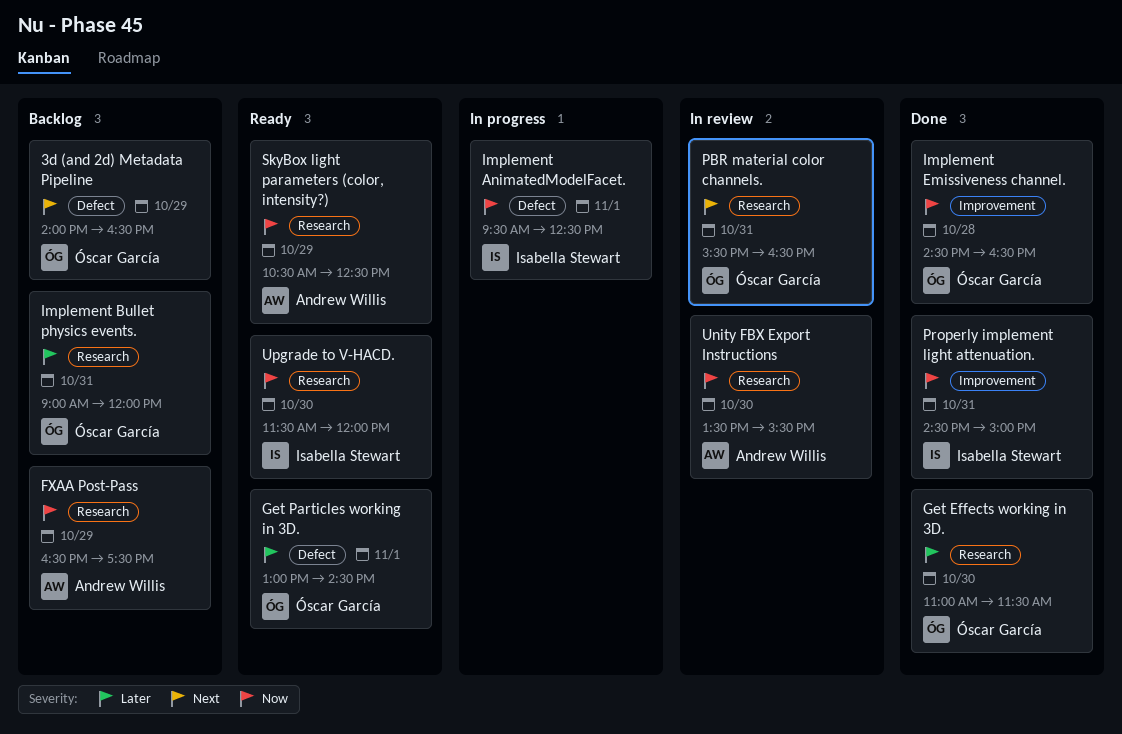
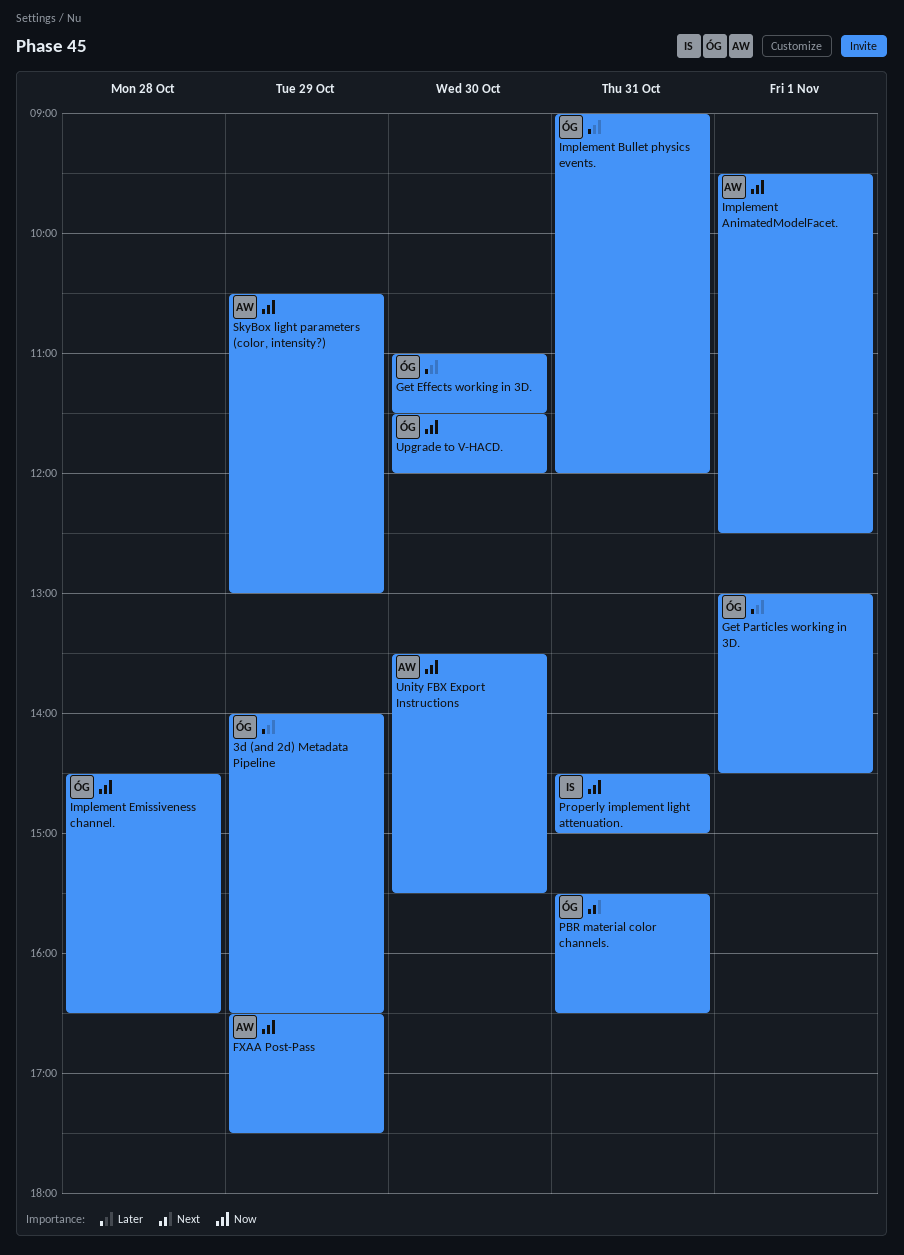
3d (and 2d) Metadata Pipeline, priority: Next -> Later
Implement AnimatedModelFacet., owner: Isabella Stewart -> Andrew Willis
SkyBox light parameters (color, intensity?), ends: 12:30 -> 13:00
Upgrade to V-HACD., owner: Isabella Stewart -> Óscar García

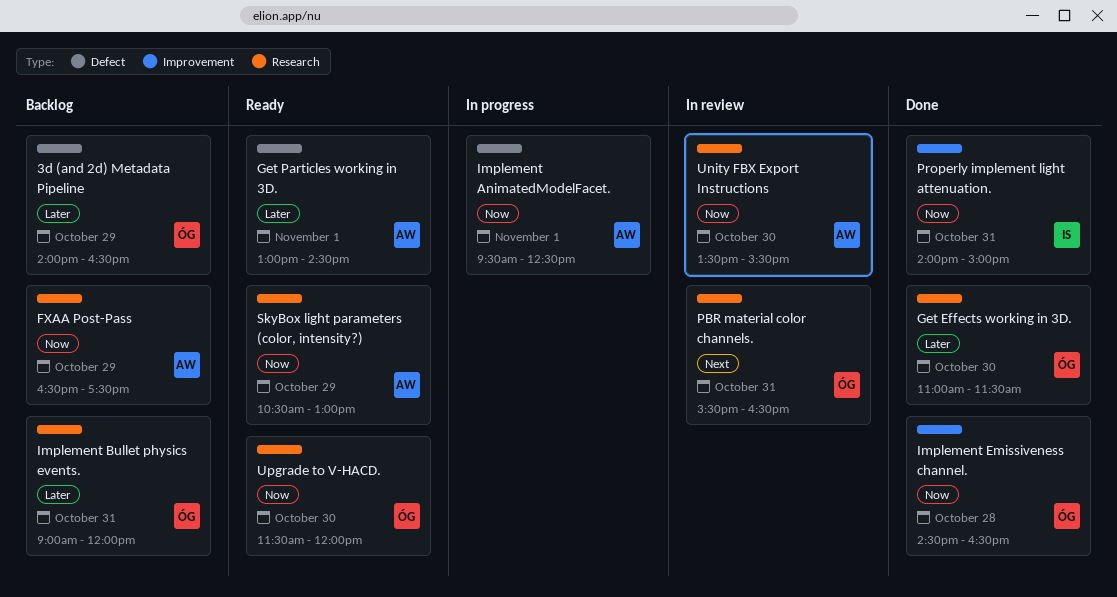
Get Particles working in 3D., owner: ÓG -> AW
Properly implement light attenuation., begins: 14:30 -> 14:00

